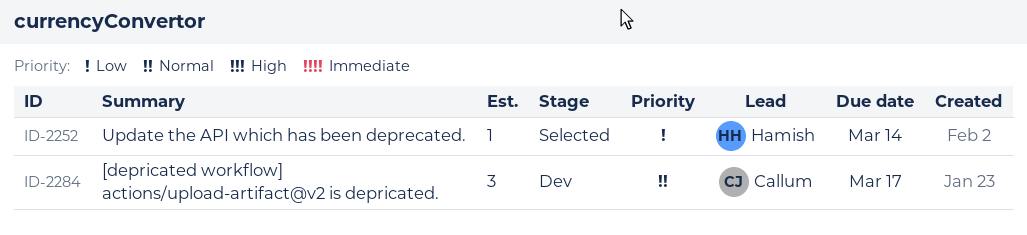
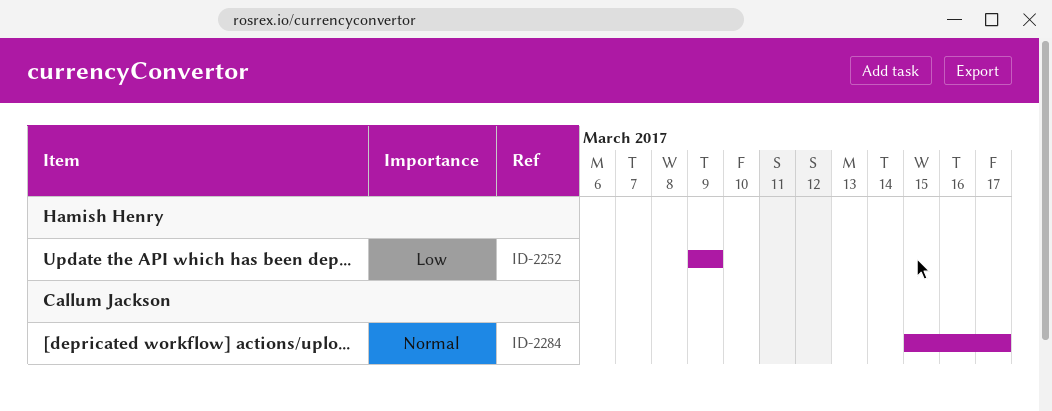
ID-2252, due: Mar 14 -> Mar 9

